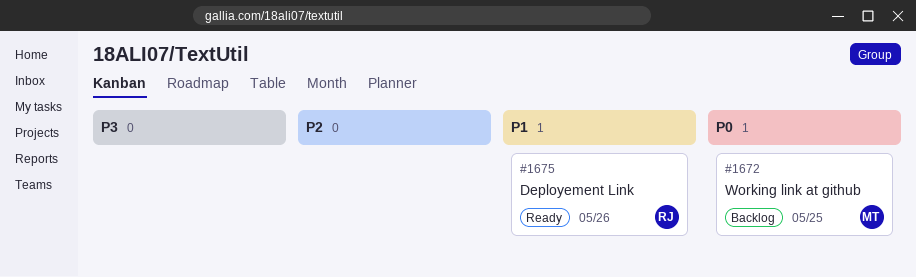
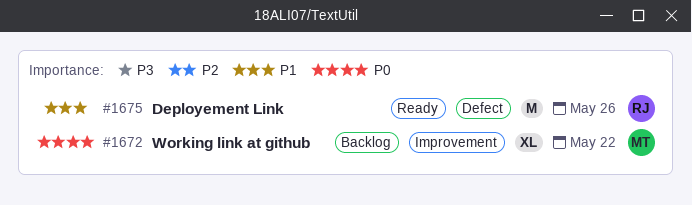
#1672, due: May 25 -> May 22

